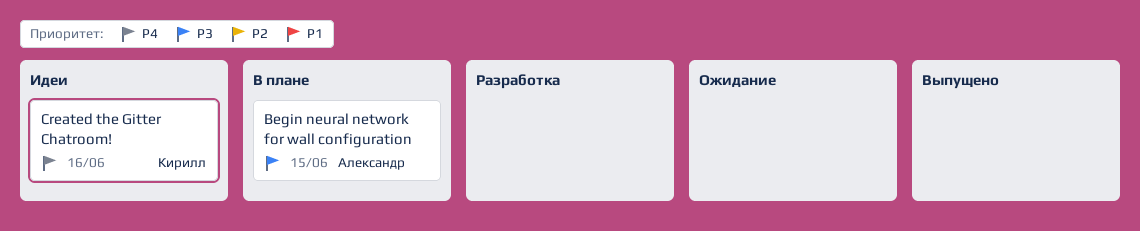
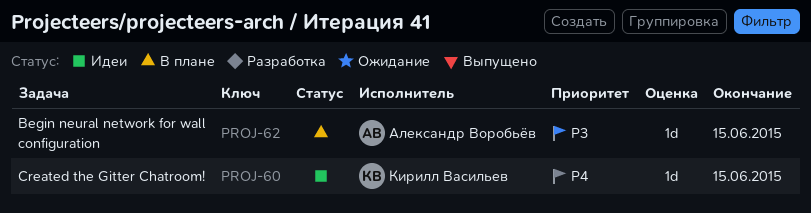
Created the Gitter Chatroom!, due: Jun 16 -> Jun 15

